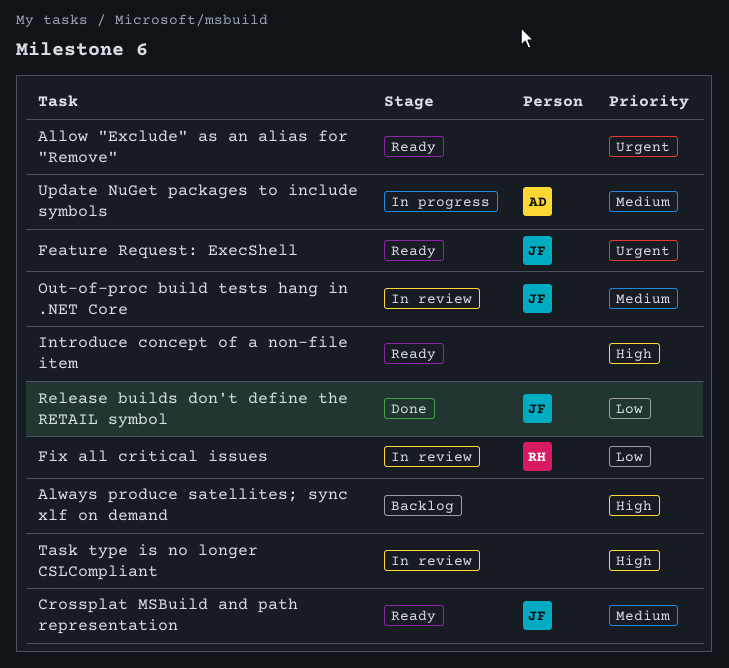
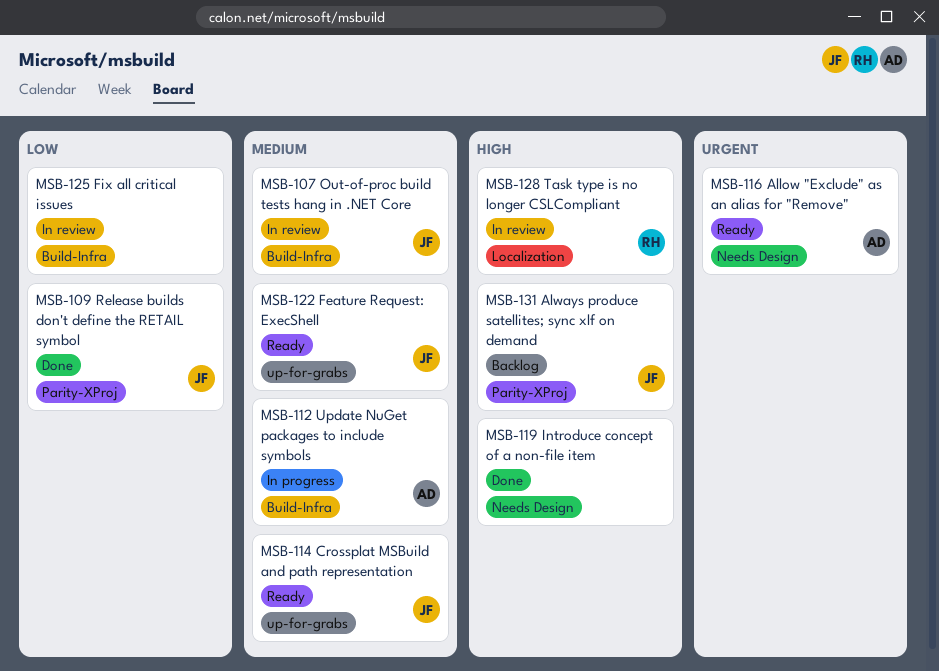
Allow "Exclude" as an alias for "Remove", owner: none -> AD
Always produce satellites; sync xlf on demand, owner: none -> JF
Feature Request: ExecShell, priority: Urgent -> Medium
Fix all critical issues, owner: RH -> none
Introduce concept of a non-file item, status: Ready -> Done
Task type is no longer CSLCompliant, owner: none -> RH

